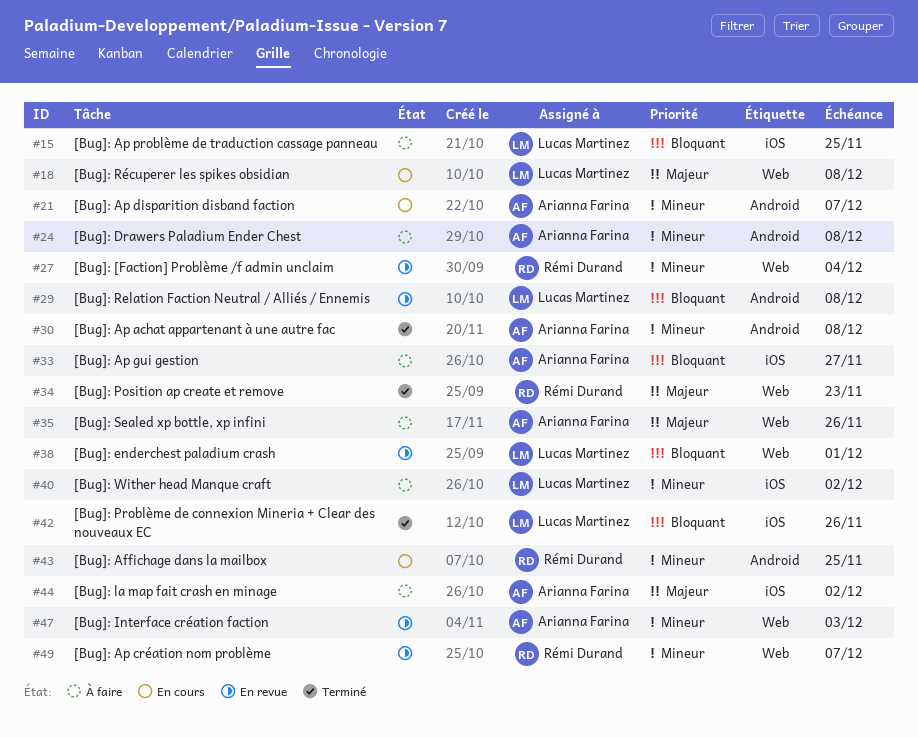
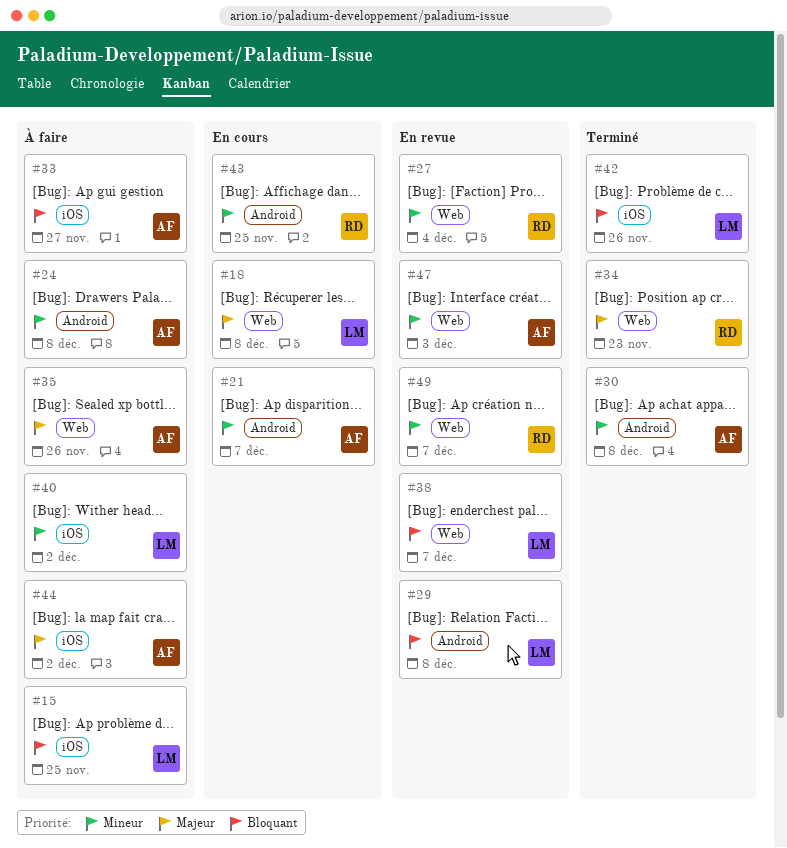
#38, due: Dec 1 -> Dec 7

